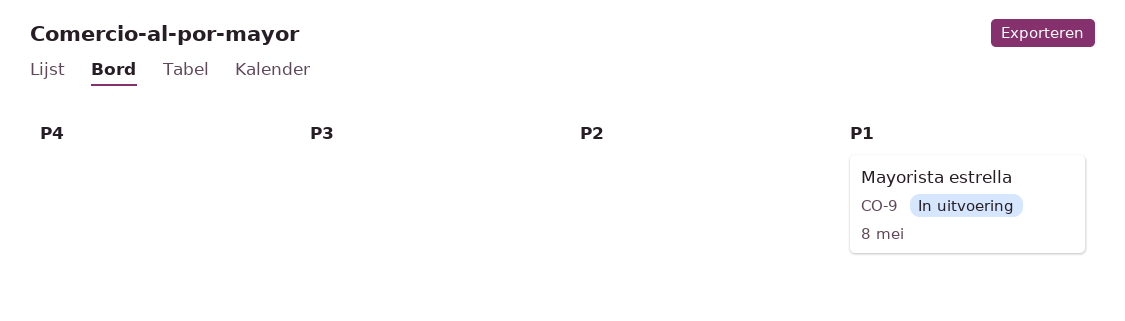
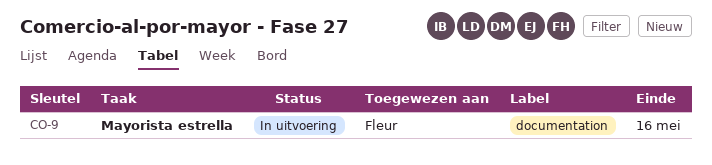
CO-9, due: May 8 -> May 16

